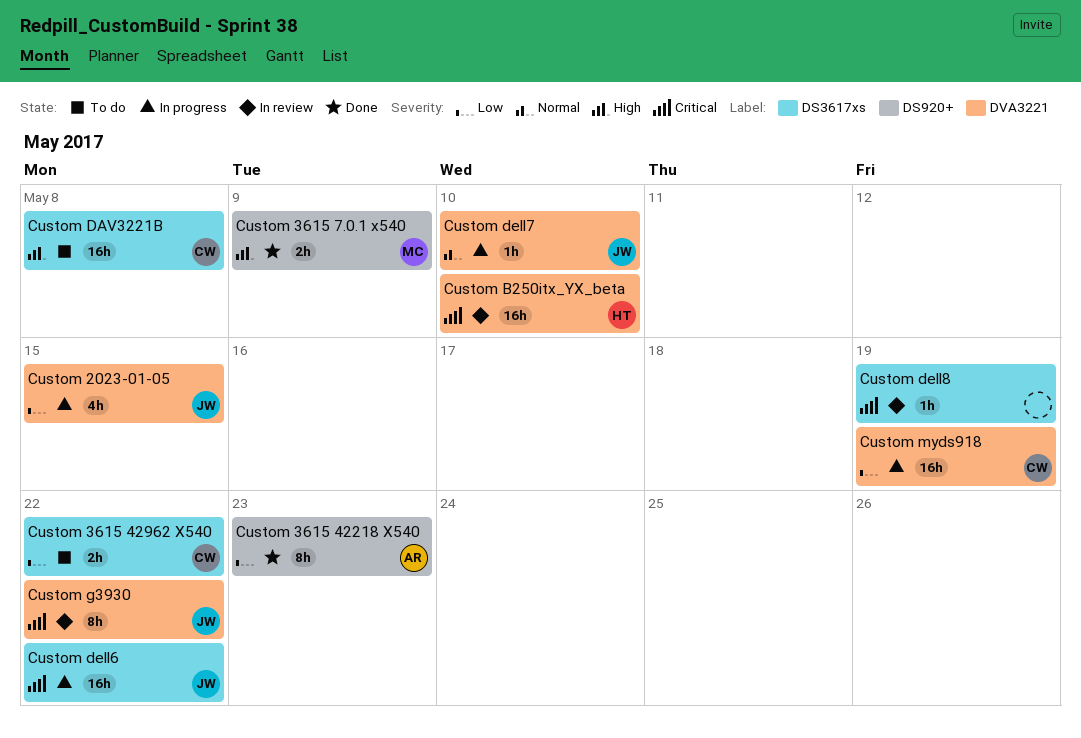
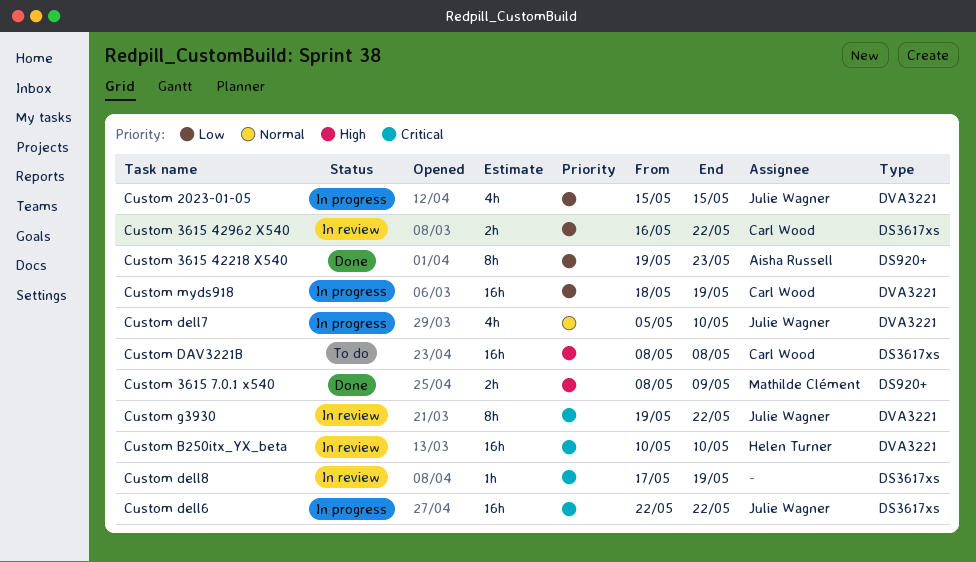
Custom 3615 42962 X540, status: To do -> In review
Custom dell7, estimate: 1h -> 4h

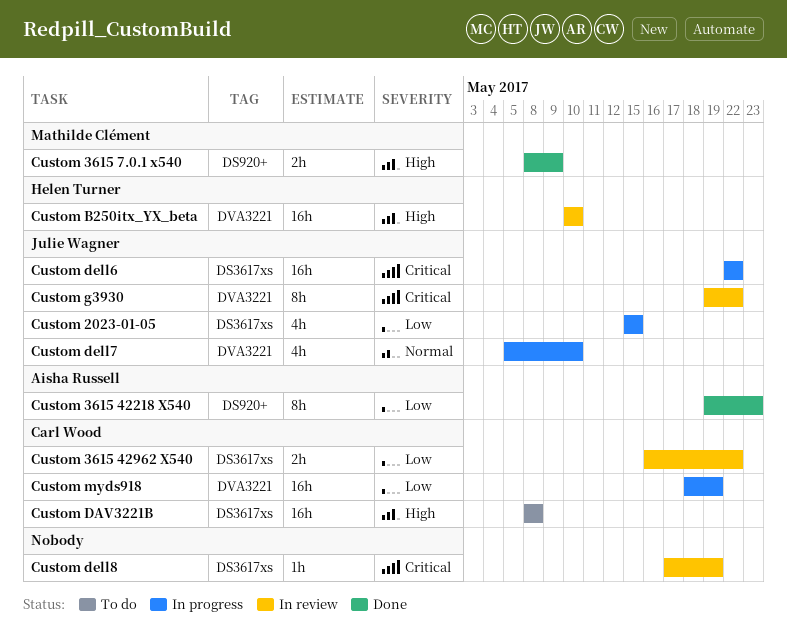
Custom 2023-01-05, label: DVA3221 -> DS3617xs
Custom B250itx_YX_beta, priority: Critical -> High

